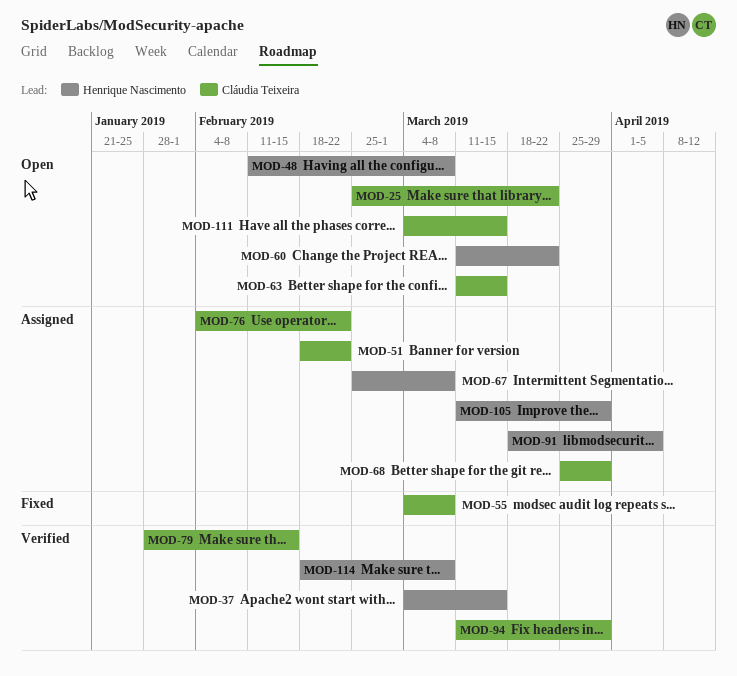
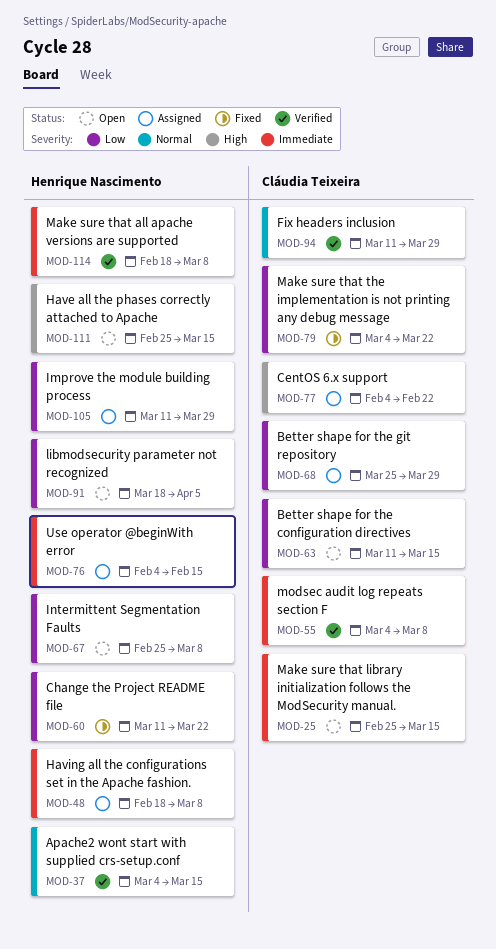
MOD-25, due: Mar 22 -> Mar 15
MOD-48, status: Open -> Assigned
MOD-48, start: Feb 11 -> Feb 18
MOD-51: present -> none
MOD-55, status: Fixed -> Verified
MOD-60, status: Open -> Fixed
MOD-67, status: Assigned -> Open
MOD-76, owner: Cláudia Teixeira -> Henrique Nascimento
MOD-76, due: Feb 22 -> Feb 15
MOD-77: none -> present
MOD-79, status: Verified -> Fixed
MOD-79, start: Jan 28 -> Mar 4
MOD-79, due: Feb 15 -> Mar 22
MOD-91, status: Assigned -> Open
MOD-111, owner: Cláudia Teixeira -> Henrique Nascimento
MOD-111, start: Mar 4 -> Feb 25

